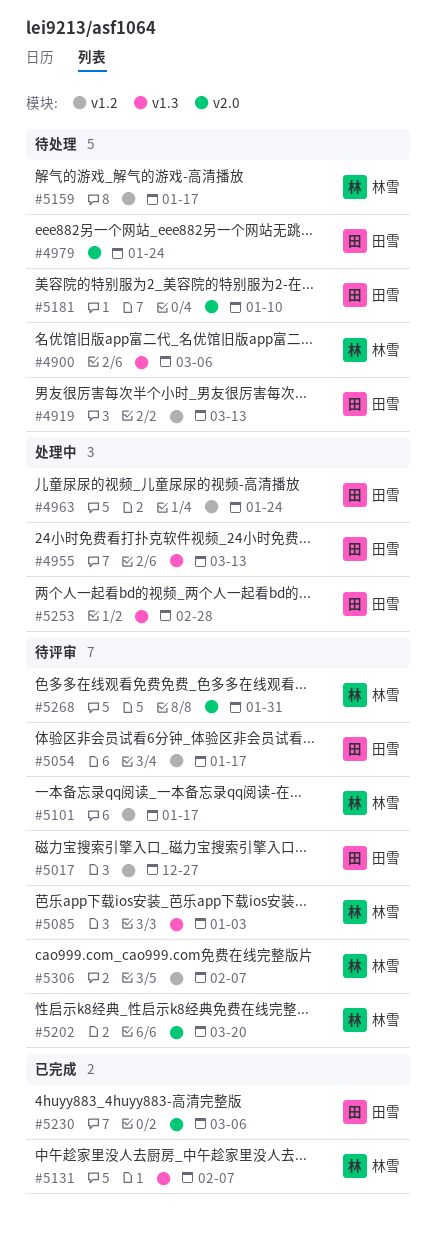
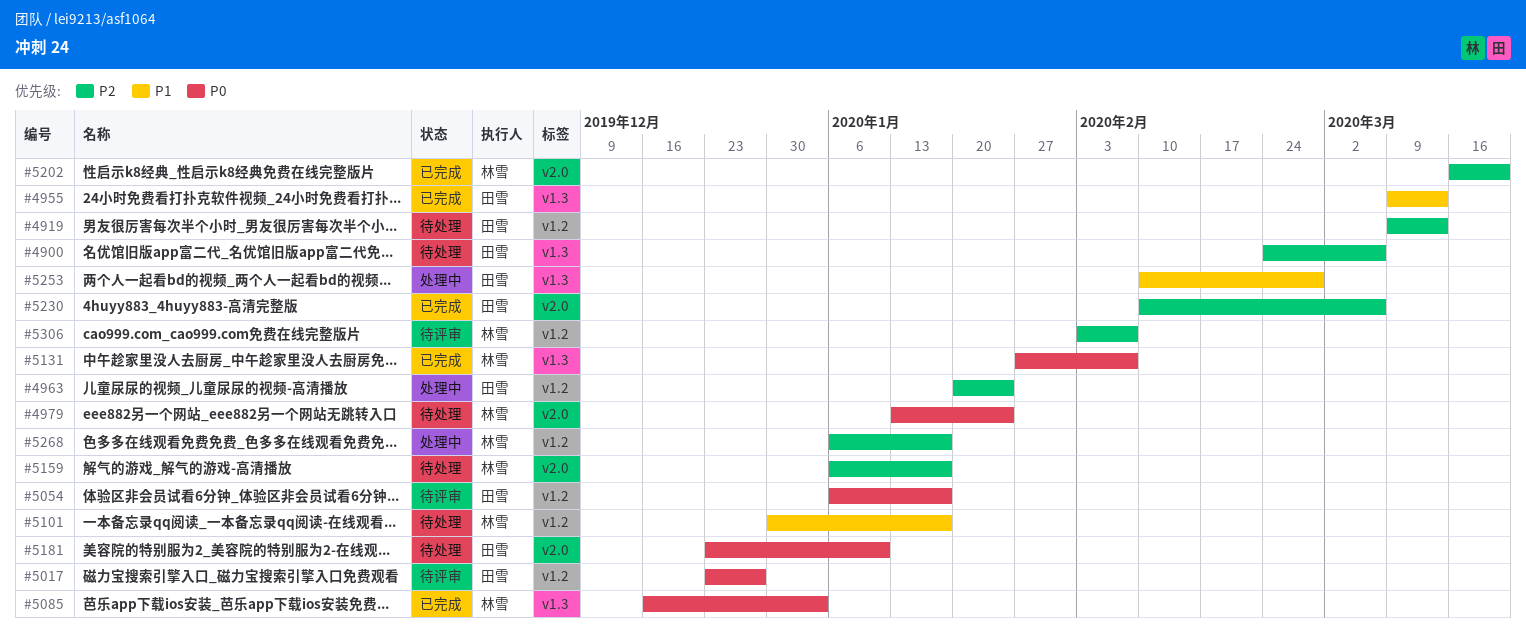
#4900, owner: 林雪 -> 田雪
#4955, status: 处理中 -> 已完成
#4979, owner: 田雪 -> 林雪
#5085, status: 待评审 -> 已完成
#5101, status: 待评审 -> 待处理
#5159, label: v1.2 -> v2.0
#5202, status: 待评审 -> 已完成
#5268, status: 待评审 -> 处理中
#5268, label: v2.0 -> v1.2
#5268, due: Jan 31 -> Jan 17

